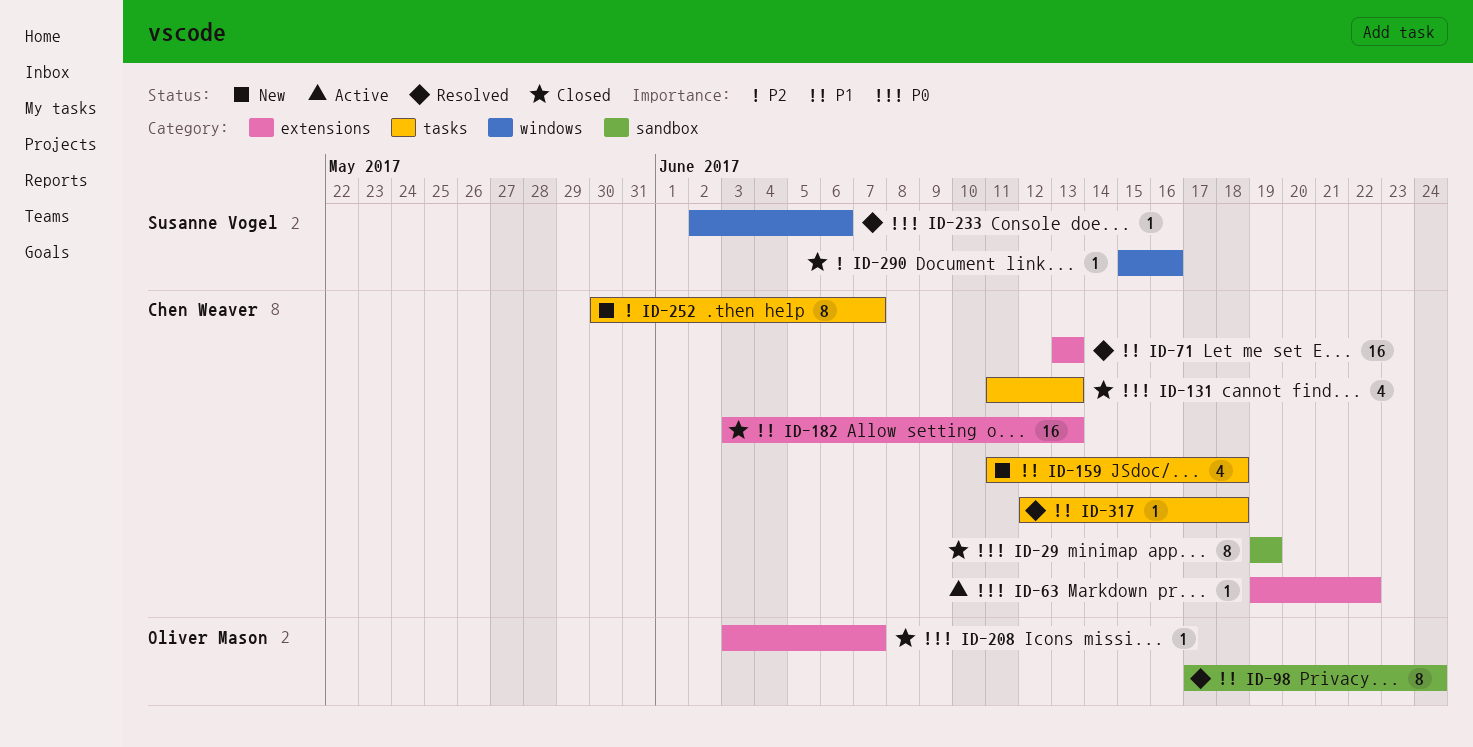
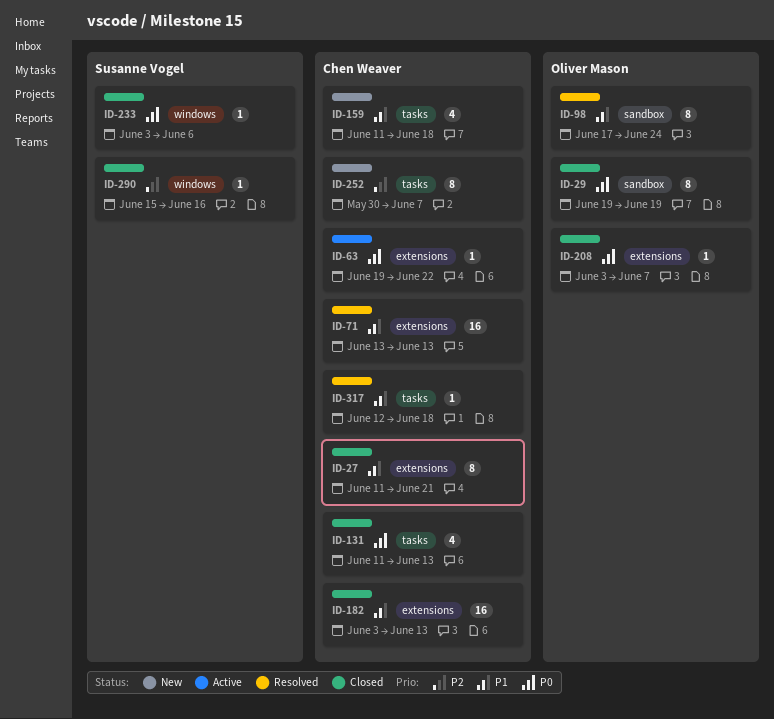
ID-27: none -> present
ID-29, owner: Chen Weaver -> Oliver Mason
ID-233, status: Resolved -> Closed
ID-233, start: Jun 2 -> Jun 3

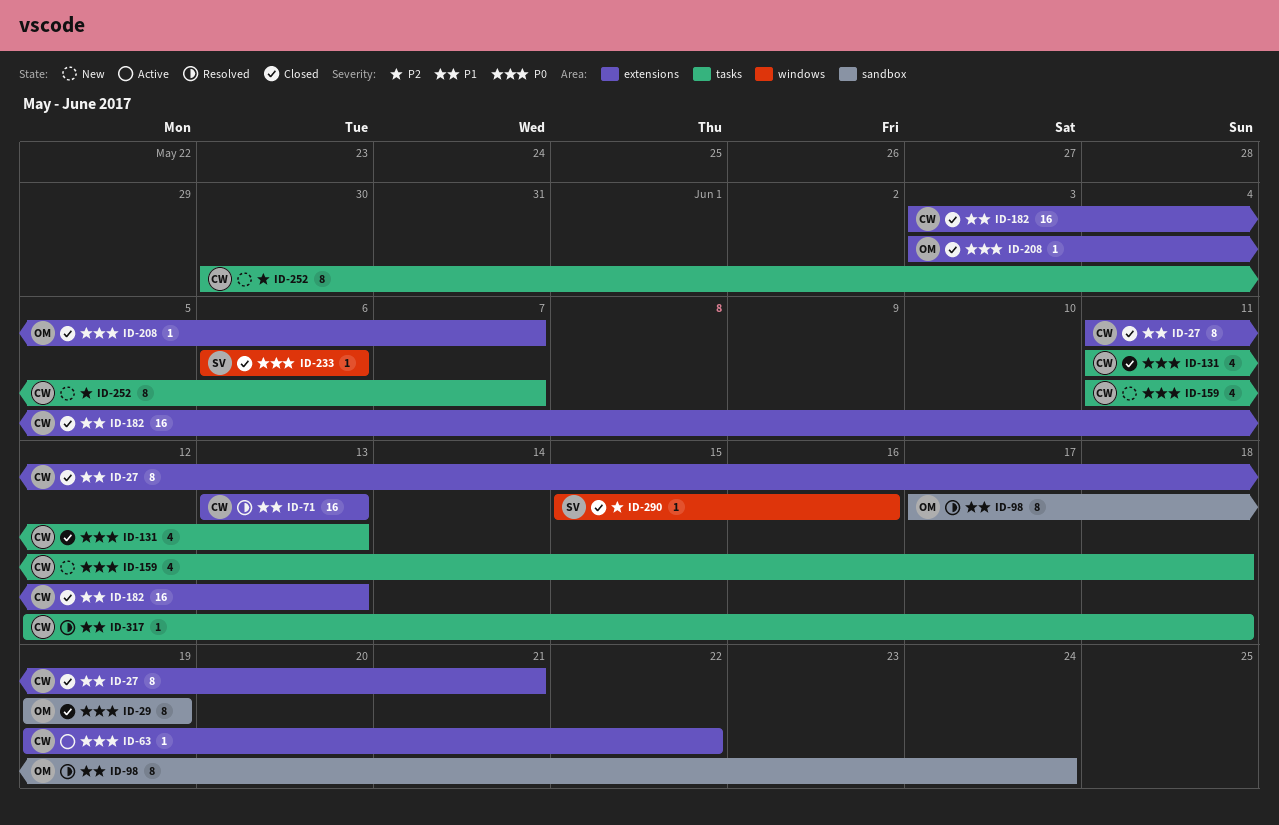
ID-159, priority: P1 -> P0
ID-233, start: Jun 3 -> Jun 6

